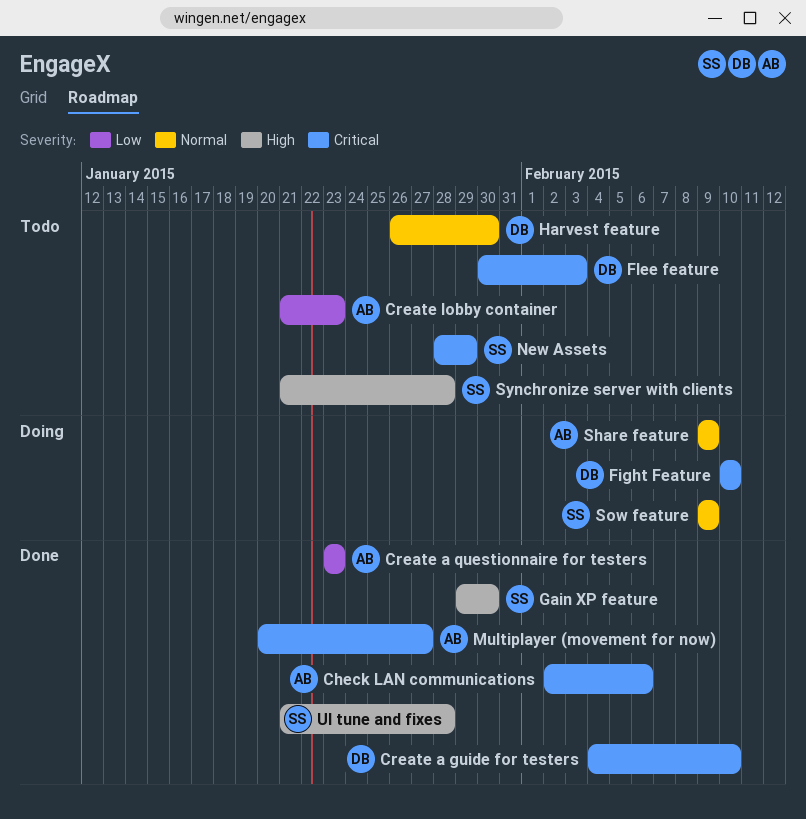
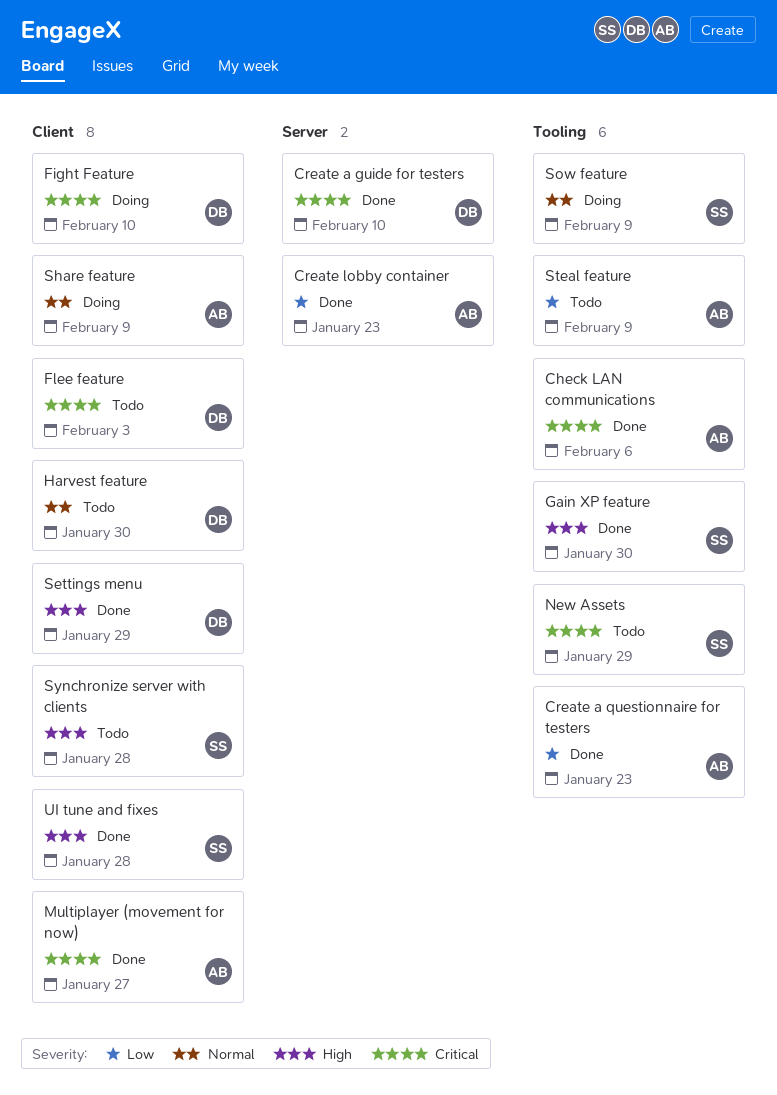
Create lobby container, status: Todo -> Done
Settings menu: none -> present
Steal feature: none -> present

